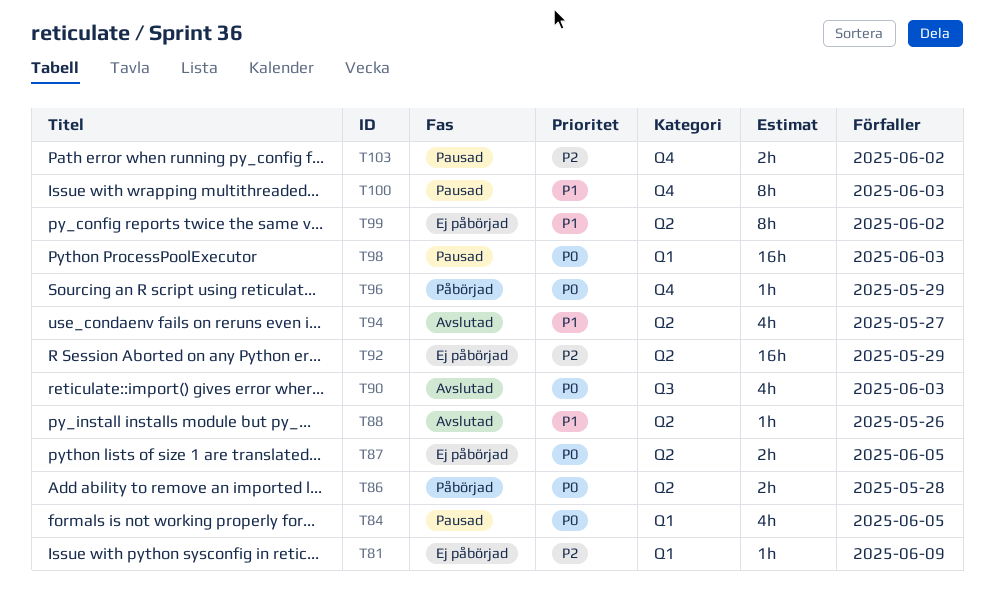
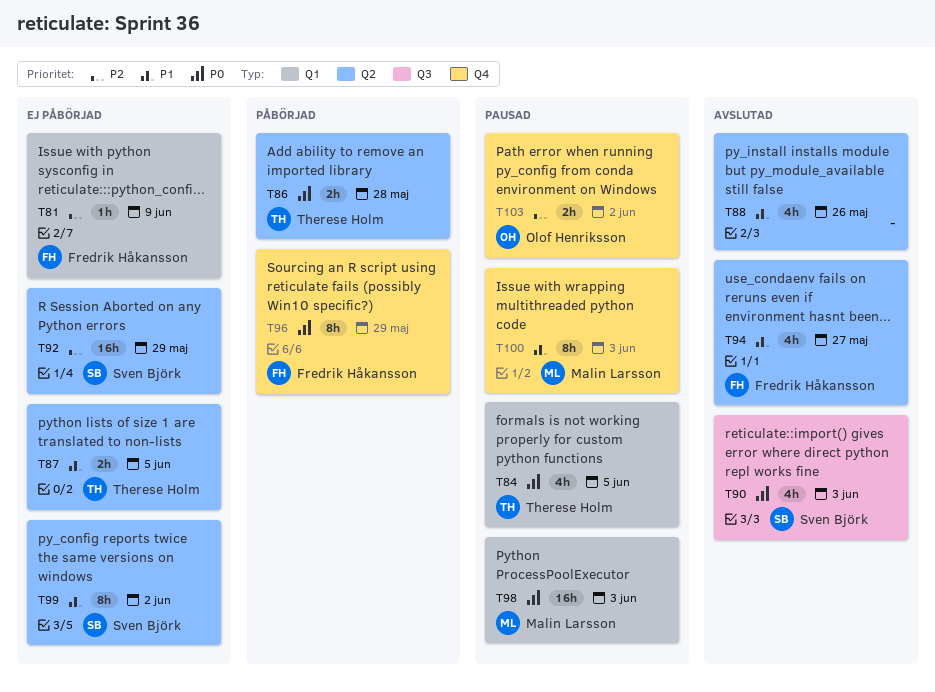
T87, priority: P0 -> P1
T88, estimate: 1h -> 4h
T96, estimate: 1h -> 8h

